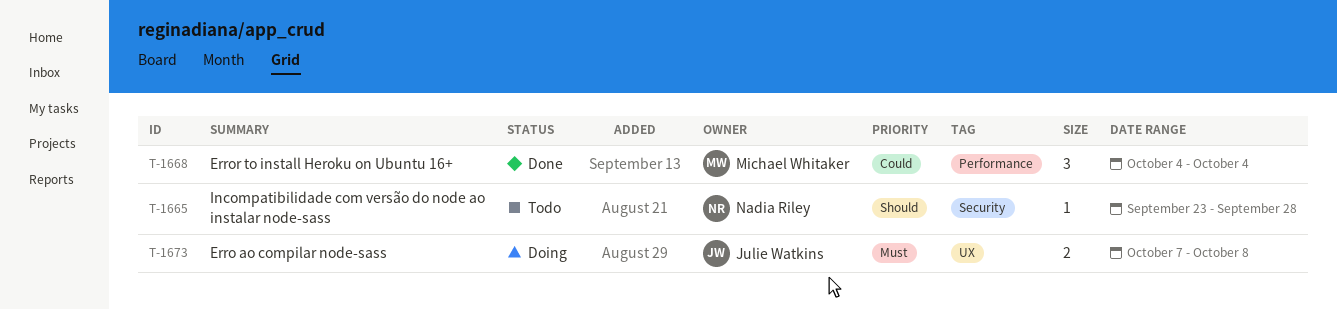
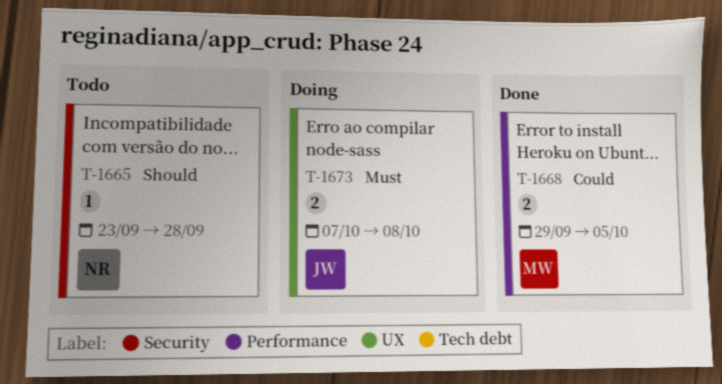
T-1668, estimate: 3 -> 2
T-1668, start: Oct 4 -> Sep 29
T-1668, due: Oct 4 -> Oct 5

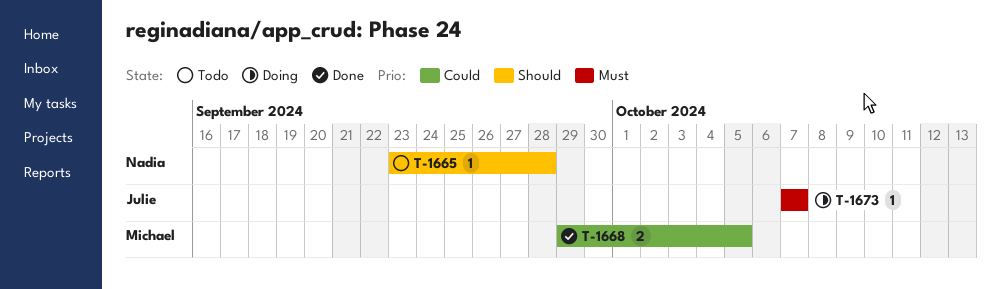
T-1673, estimate: 2 -> 1
T-1673, due: Oct 8 -> Oct 7

